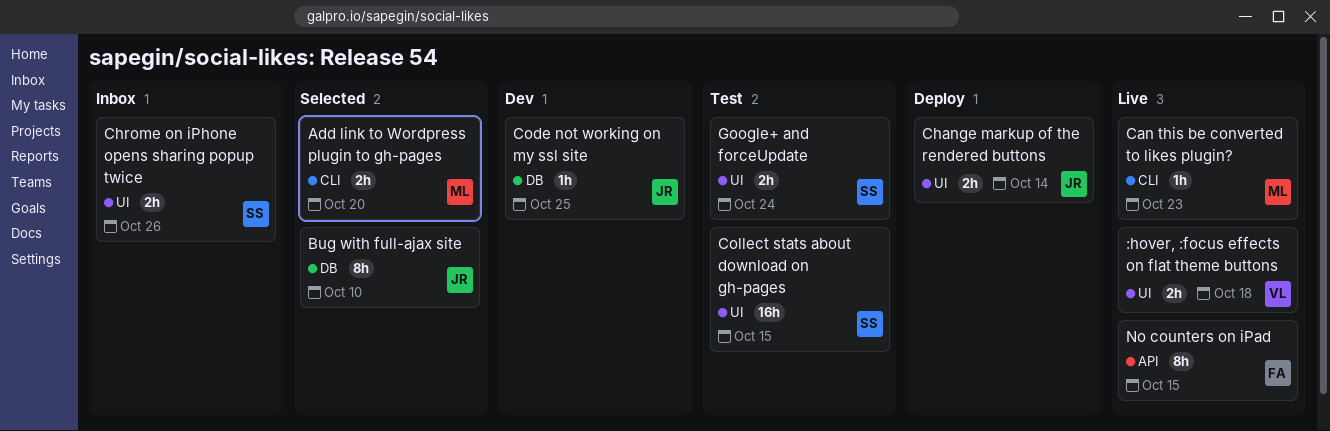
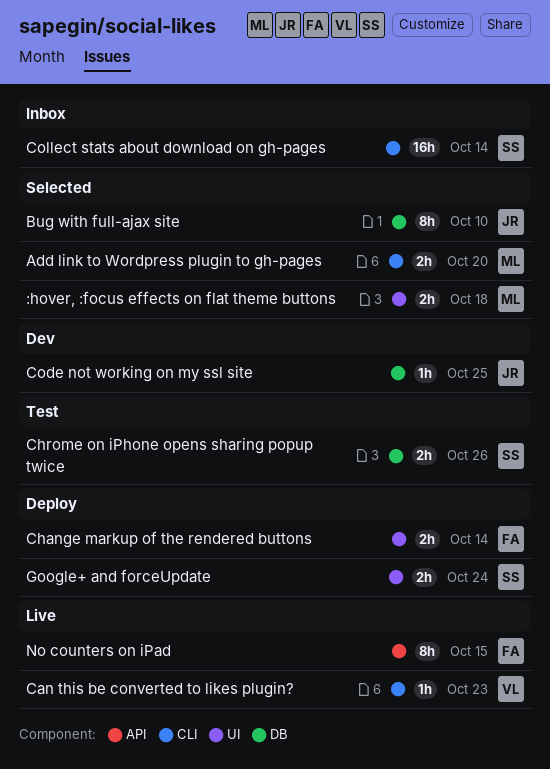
:hover, :focus effects on flat theme buttons, status: Live -> Selected
:hover, :focus effects on flat theme buttons, owner: VL -> ML
Can this be converted to likes plugin?, owner: ML -> VL
Change markup of the rendered buttons, owner: JR -> FA
Chrome on iPhone opens sharing popup twice, status: Inbox -> Test
Chrome on iPhone opens sharing popup twice, label: UI -> DB
Collect stats about download on gh-pages, status: Test -> Inbox
Collect stats about download on gh-pages, label: UI -> CLI
Collect stats about download on gh-pages, due: Oct 15 -> Oct 14
Google+ and forceUpdate, status: Test -> Deploy

